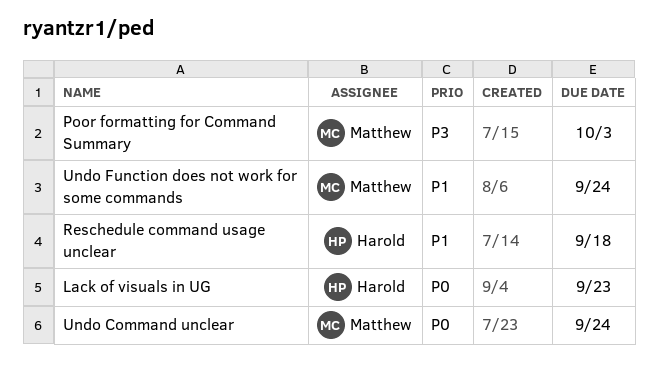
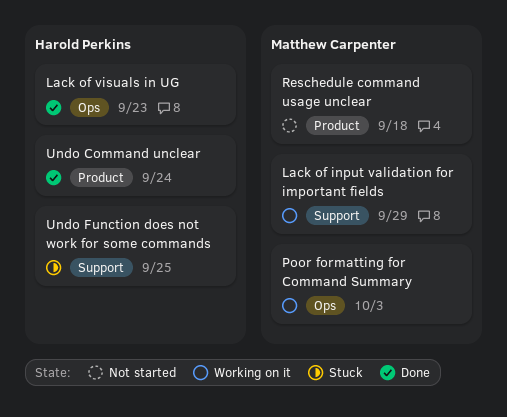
Lack of input validation for important fields: none -> present
Reschedule command usage unclear, owner: Harold Perkins -> Matthew Carpenter
Undo Command unclear, owner: Matthew Carpenter -> Harold Perkins
Undo Function does not work for some commands, owner: Matthew Carpenter -> Harold Perkins
Undo Function does not work for some commands, due: Sep 24 -> Sep 25

